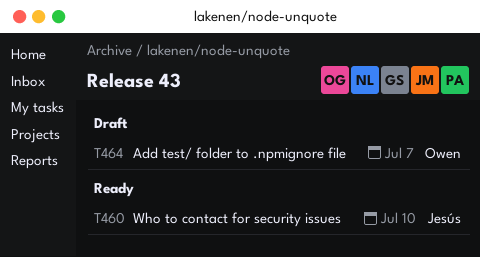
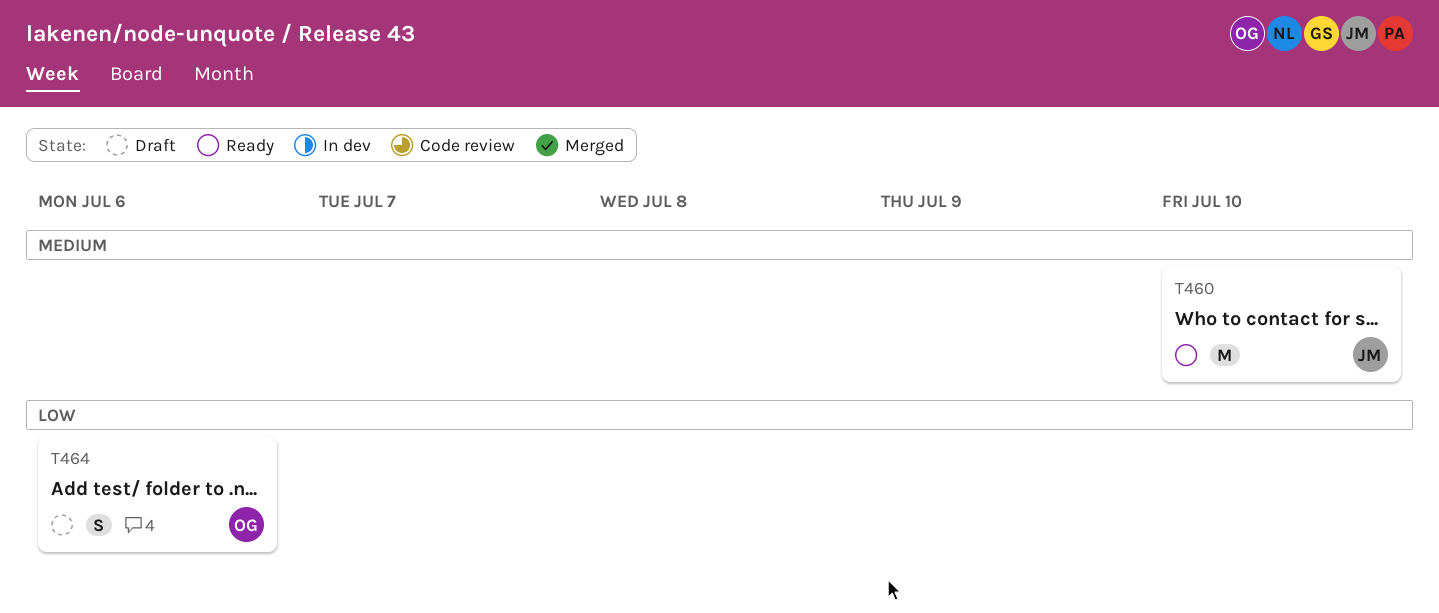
T464, due: Jul 7 -> Jul 6

